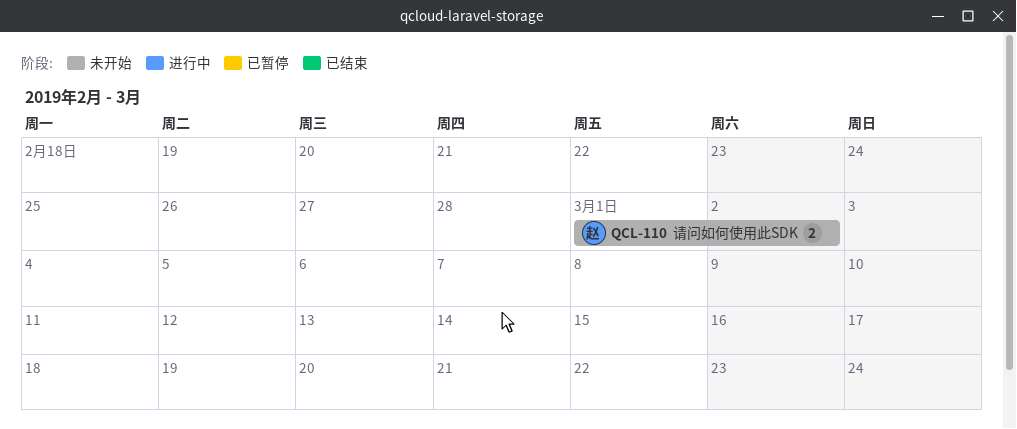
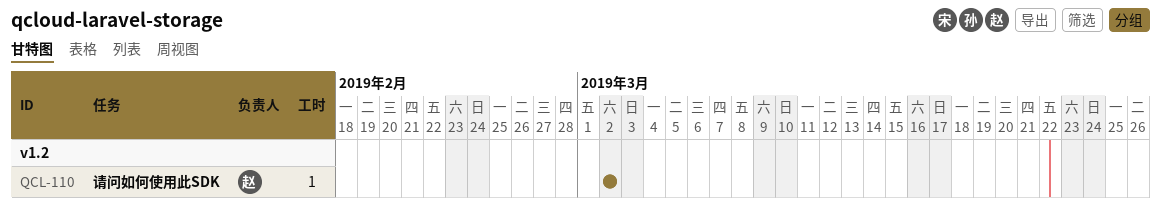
QCL-110, estimate: 2 -> 1
QCL-110, start: Mar 1 -> Mar 2

